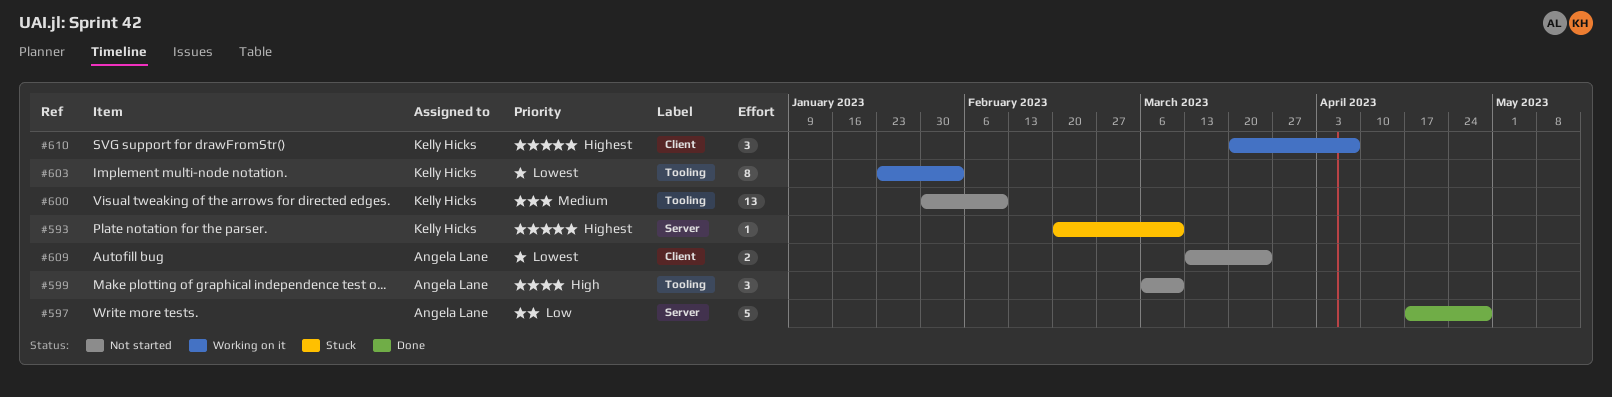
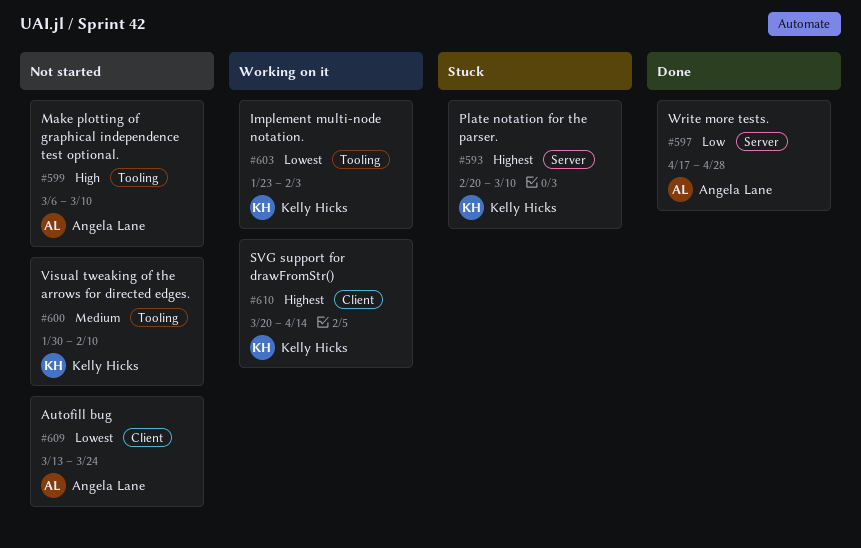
#610, due: Apr 7 -> Apr 14

